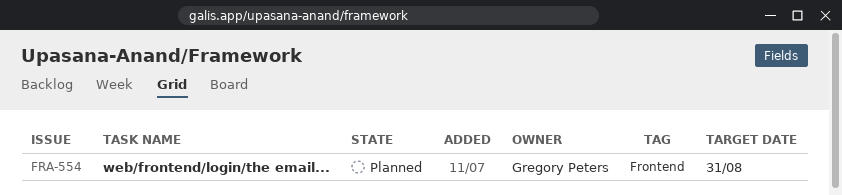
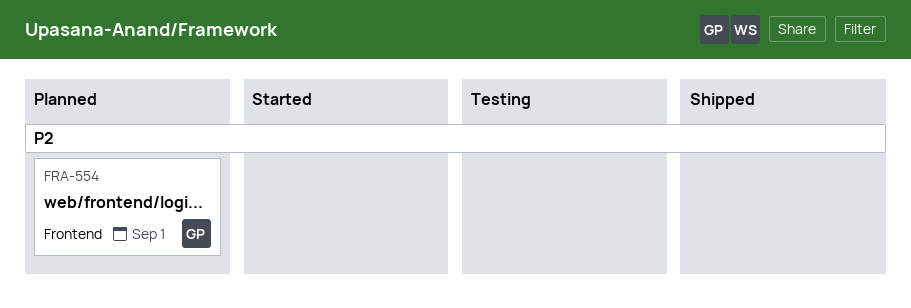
FRA-554, due: Aug 31 -> Sep 1

